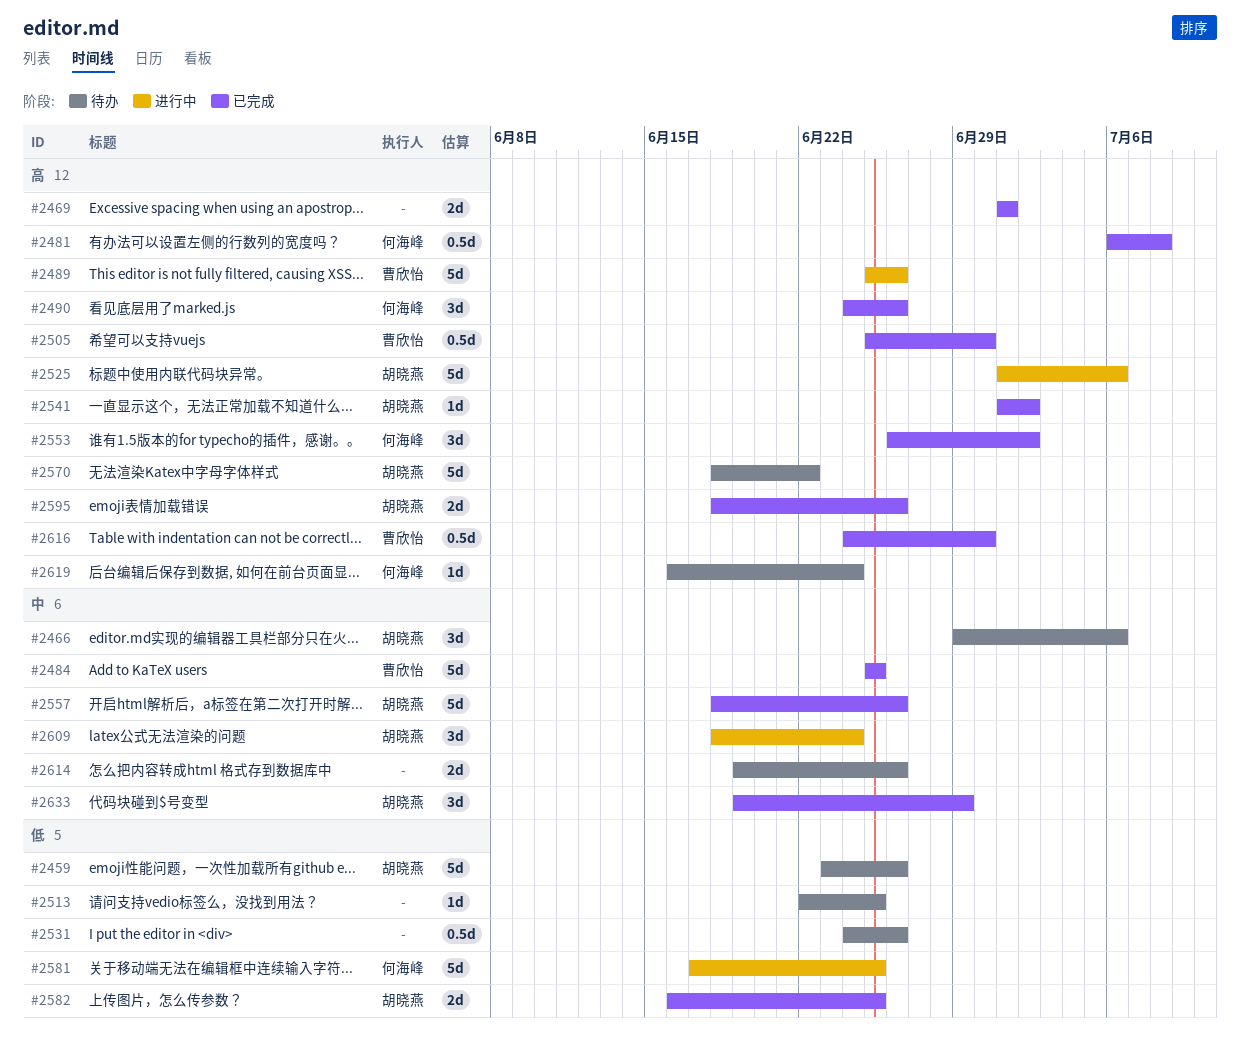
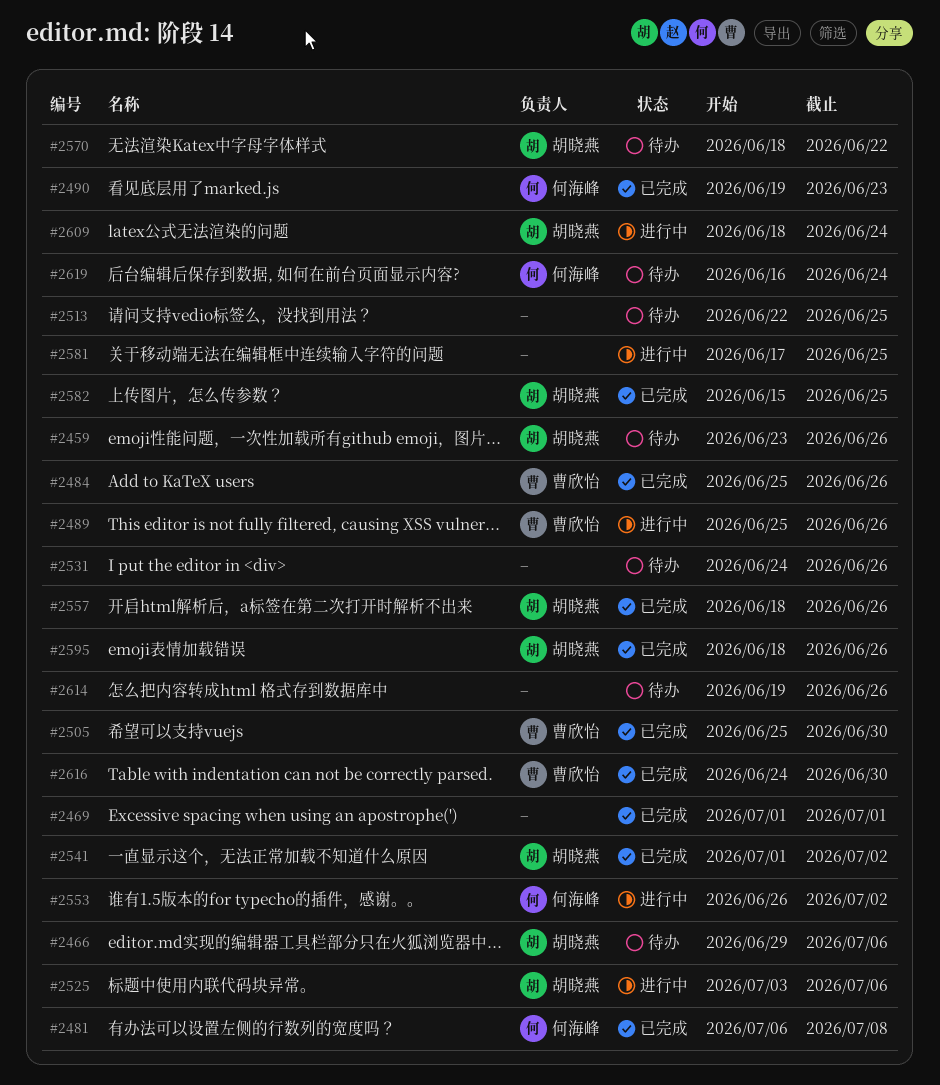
#2484, due: Jun 25 -> Jun 26
#2490, start: Jun 24 -> Jun 19
#2490, due: Jun 26 -> Jun 23
#2525, start: Jul 1 -> Jul 3
#2553, status: 已完成 -> 进行中
#2581, owner: 何海峰 -> none
#2582, start: Jun 16 -> Jun 15
#2633: present -> none

